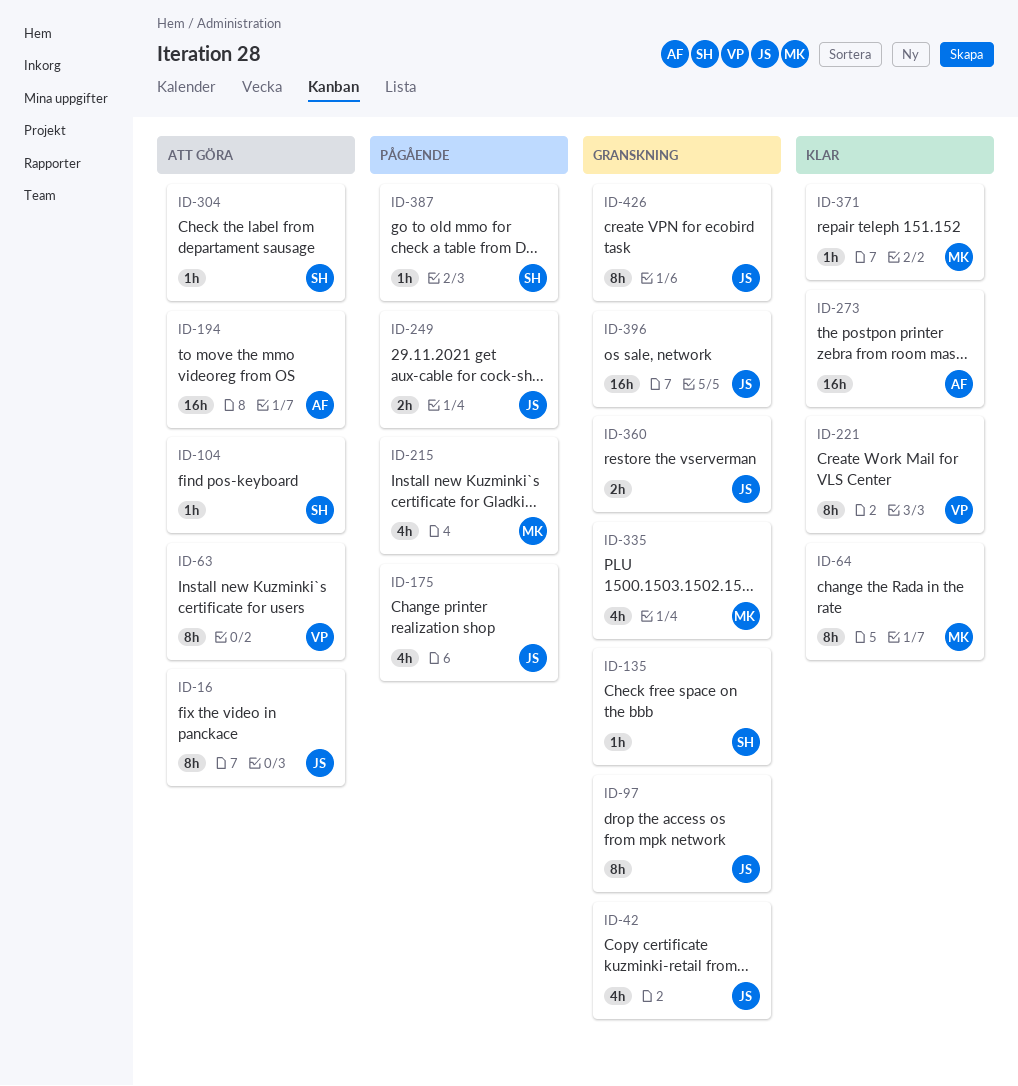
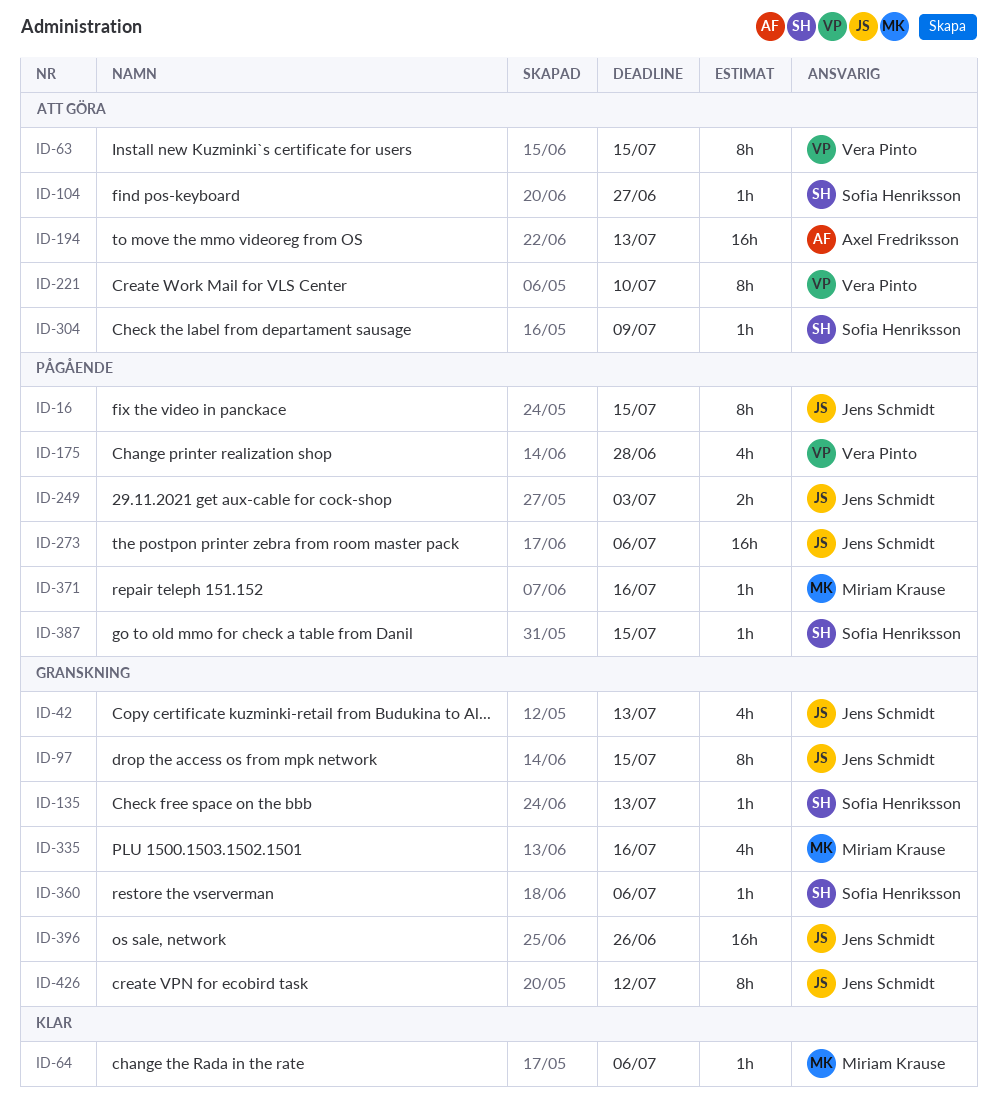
ID-16, status: Att göra -> Pågående
ID-64, estimate: 8h -> 1h
ID-175, owner: Jens Schmidt -> Vera Pinto
ID-215: present -> none
ID-221, status: Klar -> Att göra
ID-273, status: Klar -> Pågående
ID-273, owner: Axel Fredriksson -> Jens Schmidt
ID-360, owner: Jens Schmidt -> Sofia Henriksson
ID-360, estimate: 2h -> 1h
ID-371, status: Klar -> Pågående

